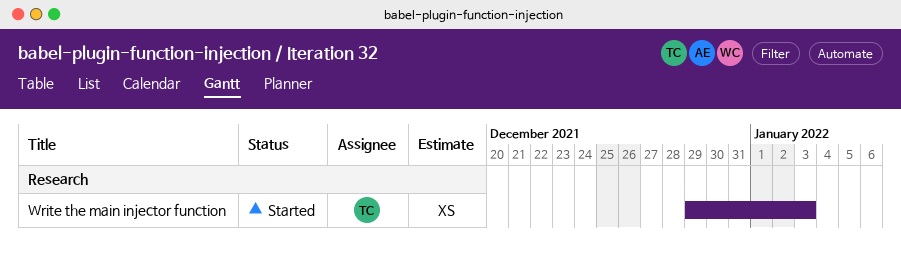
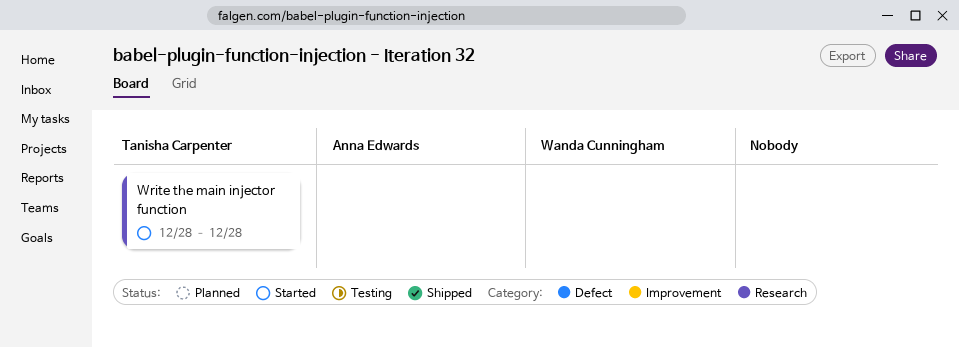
Write the main injector function, start: Dec 29 -> Dec 28
Write the main injector function, due: Jan 3 -> Dec 28

